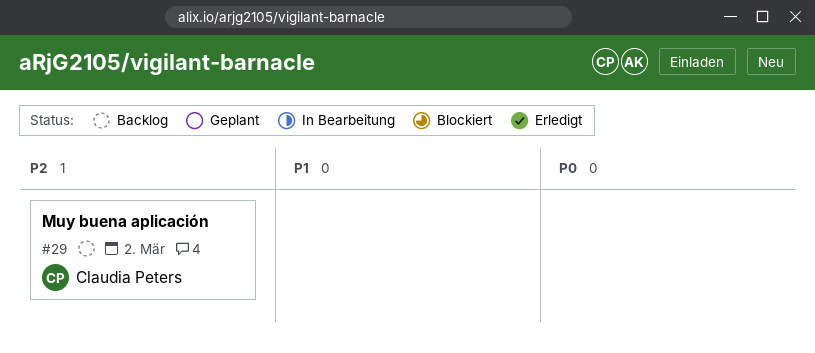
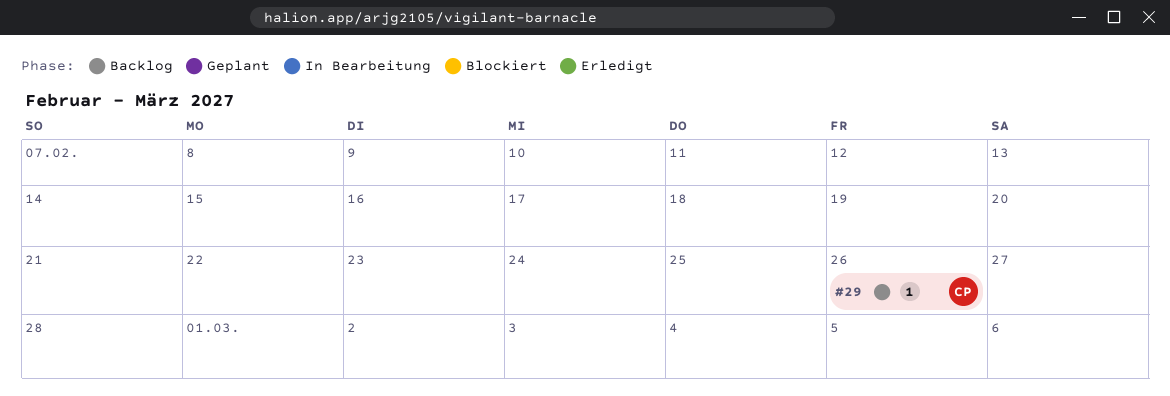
#29, due: Mar 2 -> Feb 26

